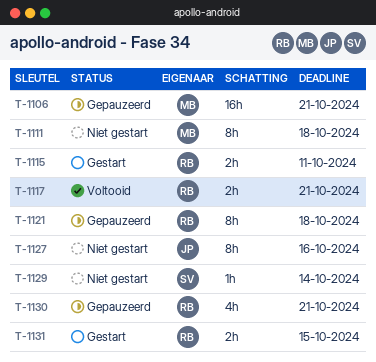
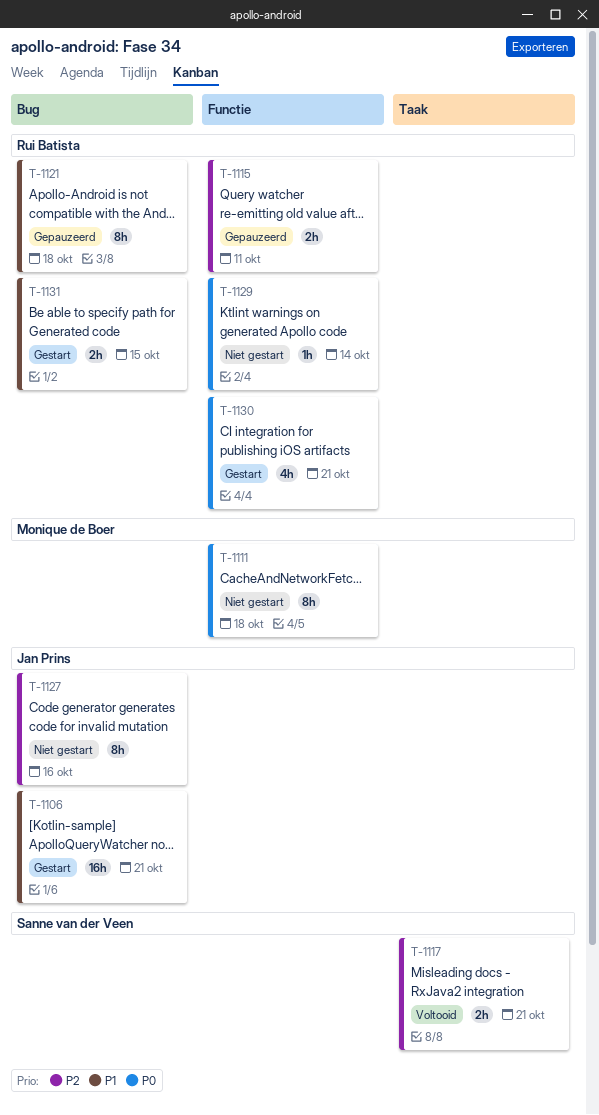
T-1106, status: Gepauzeerd -> Gestart
T-1106, owner: Monique de Boer -> Jan Prins
T-1115, status: Gestart -> Gepauzeerd
T-1117, owner: Rui Batista -> Sanne van der Veen
T-1129, owner: Sanne van der Veen -> Rui Batista
T-1130, status: Gepauzeerd -> Gestart

